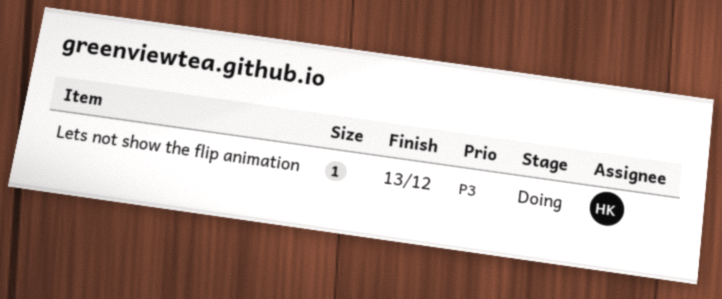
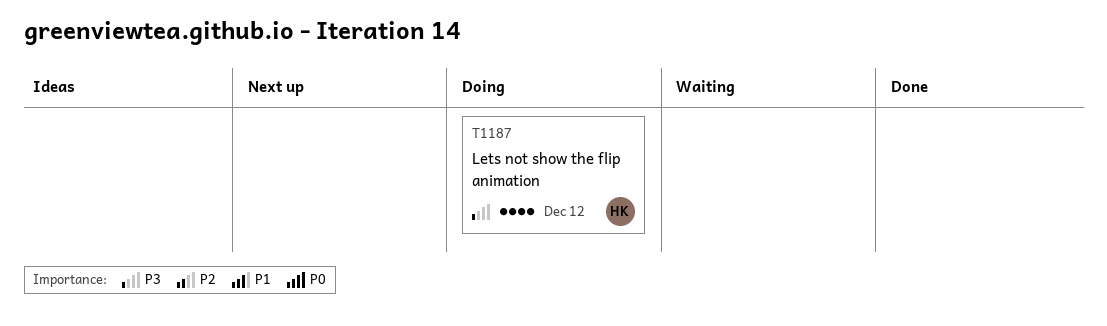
Lets not show the flip animation, estimate: 1 -> 4
Lets not show the flip animation, due: Dec 13 -> Dec 12

